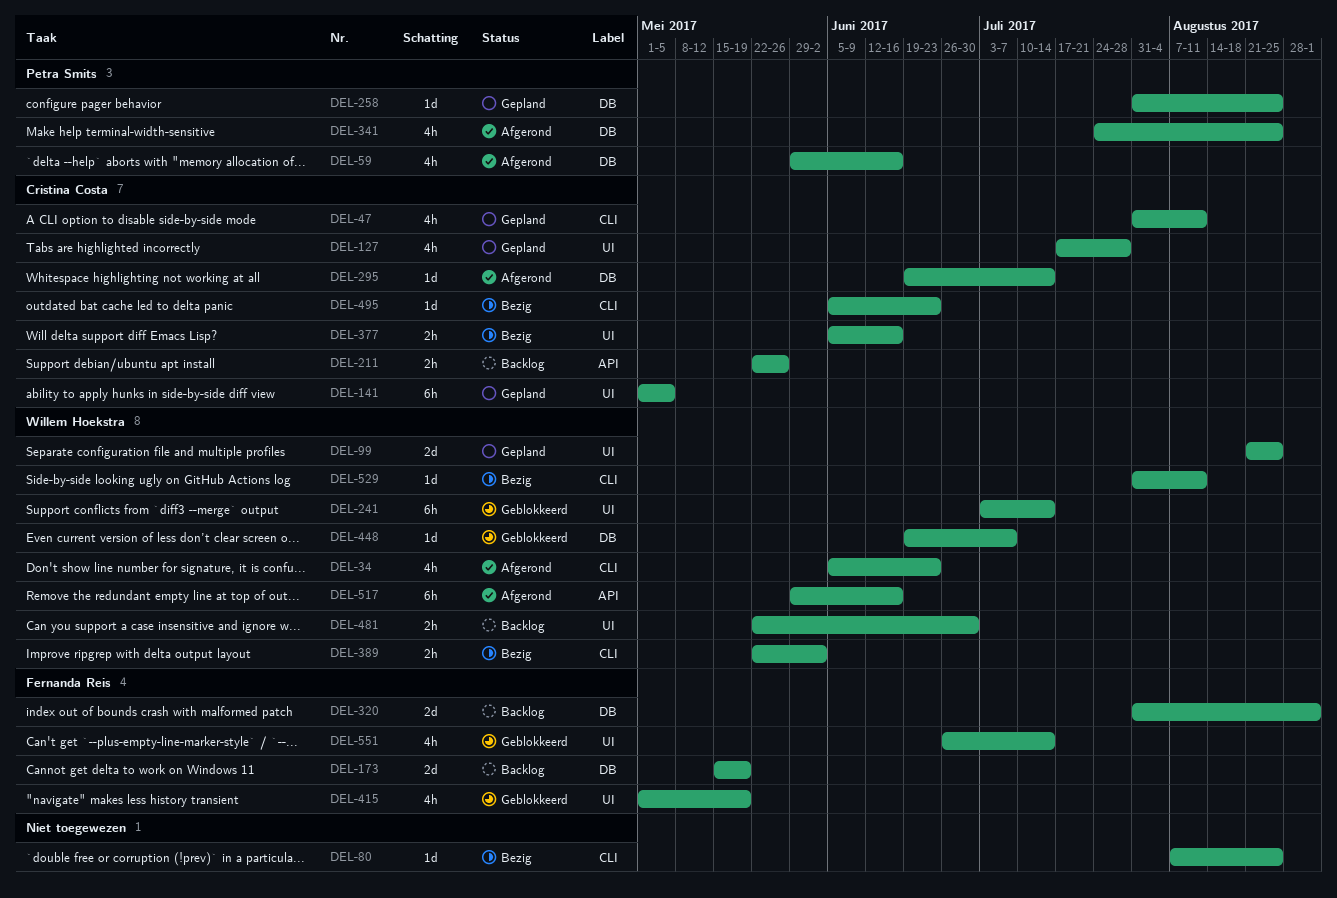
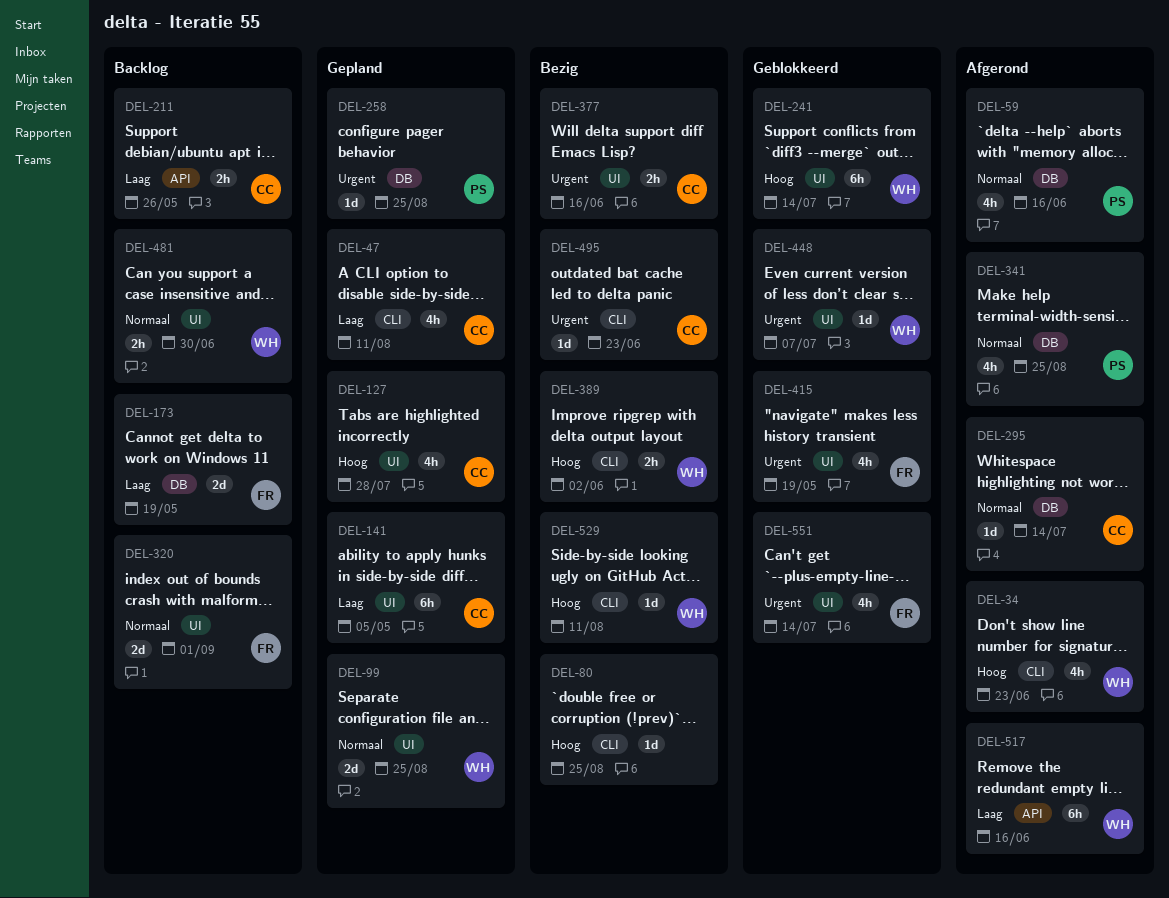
DEL-320, label: DB -> UI
DEL-448, label: DB -> UI

